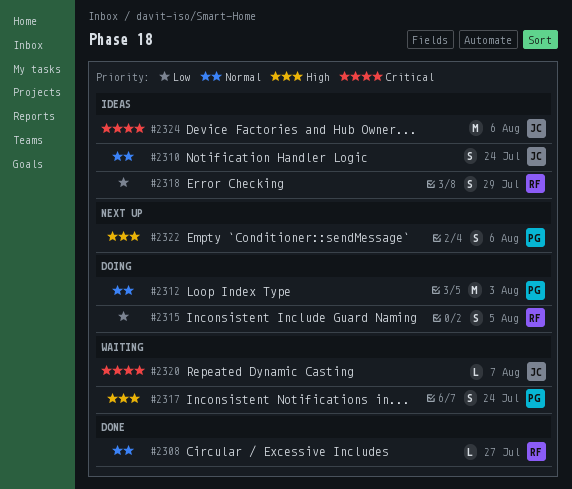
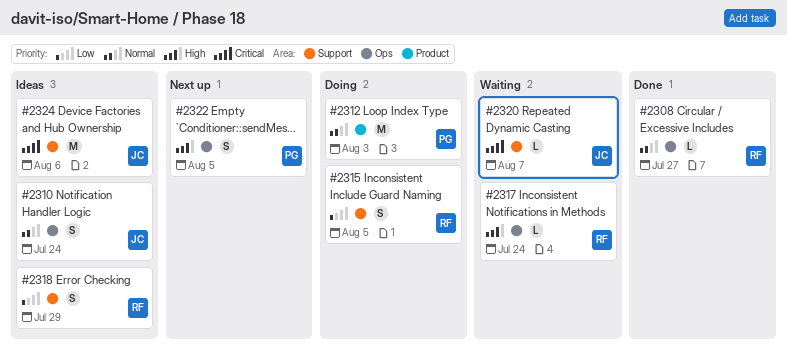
#2317, owner: PG -> RF
#2317, estimate: S -> L
#2322, due: Aug 6 -> Aug 5

